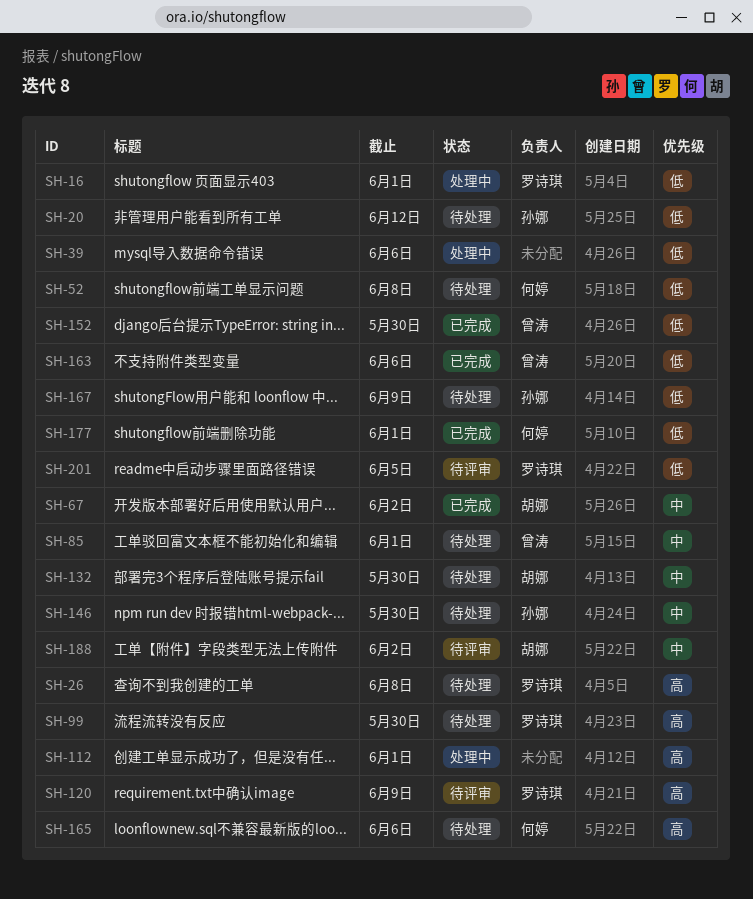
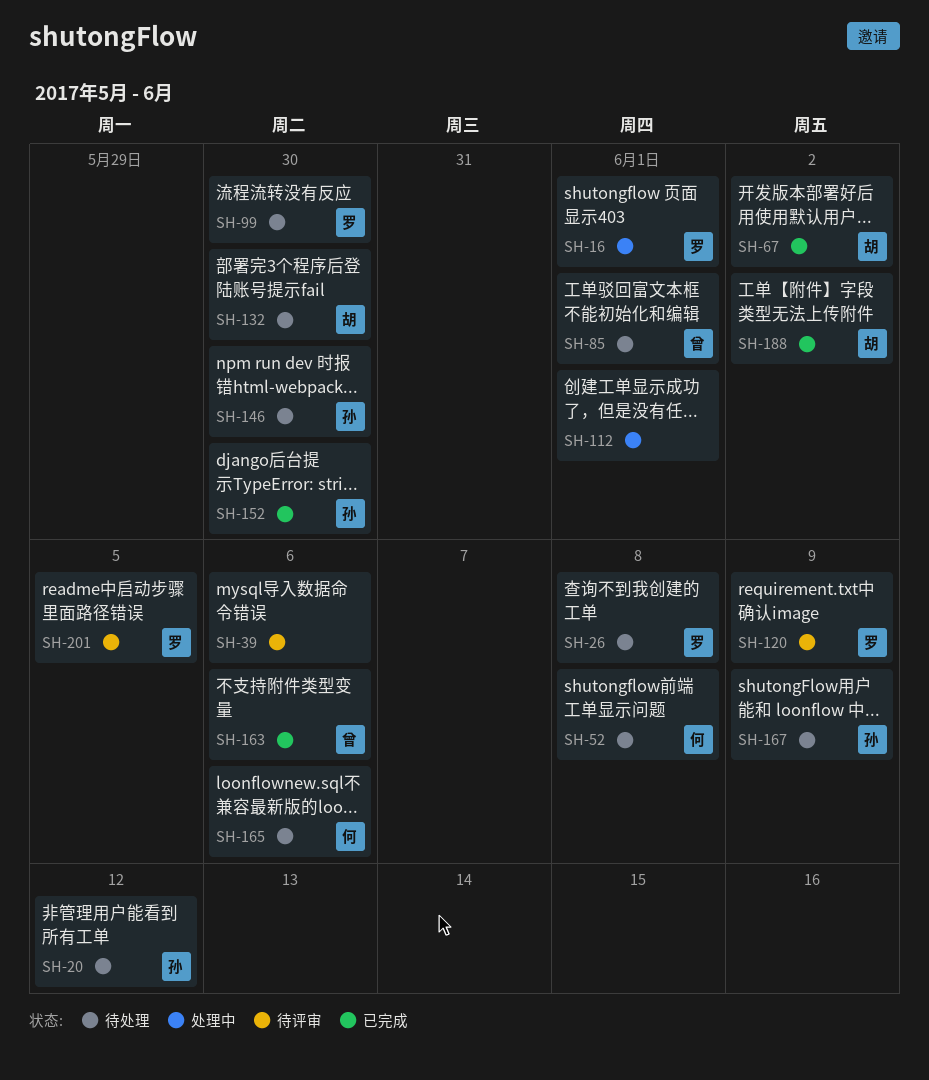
SH-39, status: 处理中 -> 待评审
SH-152, owner: 曾涛 -> 孙娜
SH-177: present -> none
SH-188, status: 待评审 -> 已完成

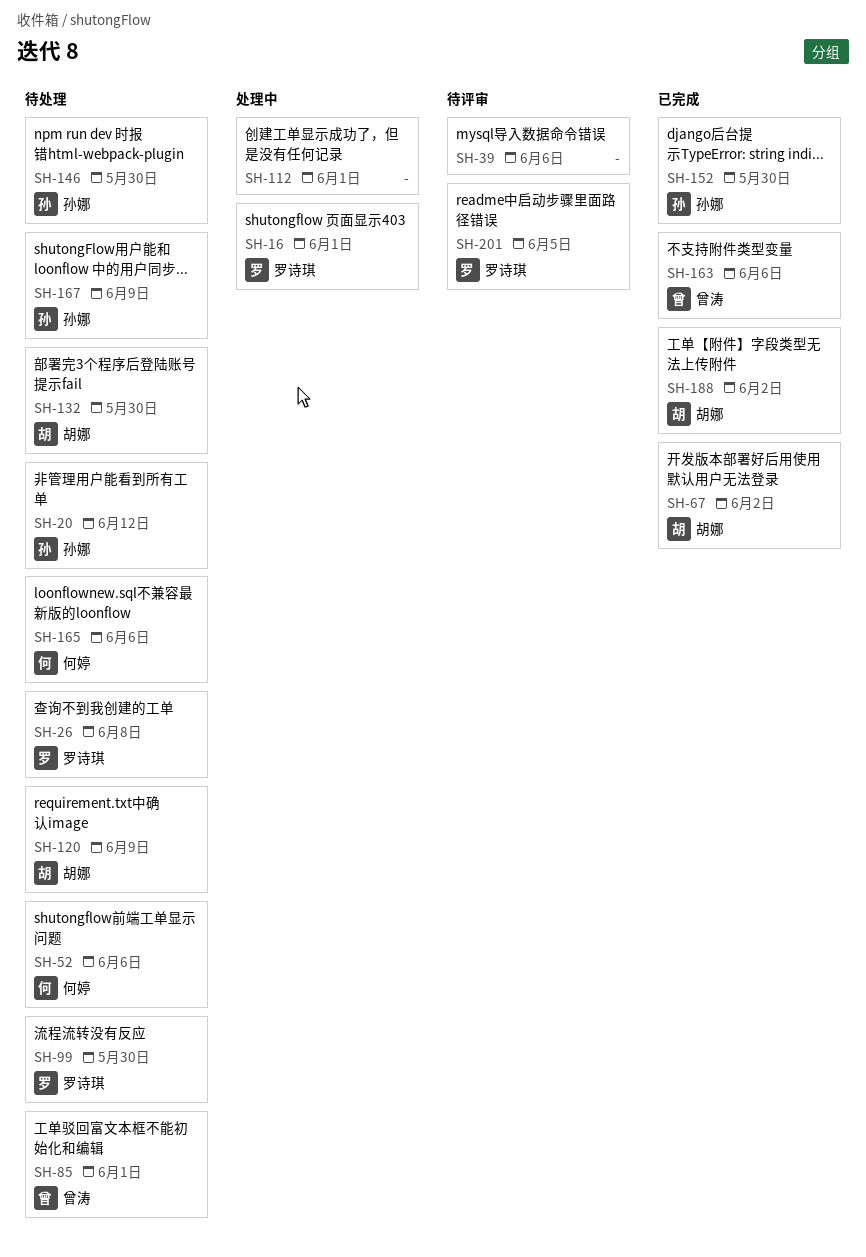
SH-52, due: Jun 8 -> Jun 6
SH-120, status: 待评审 -> 待处理
SH-120, owner: 罗诗琪 -> 胡娜

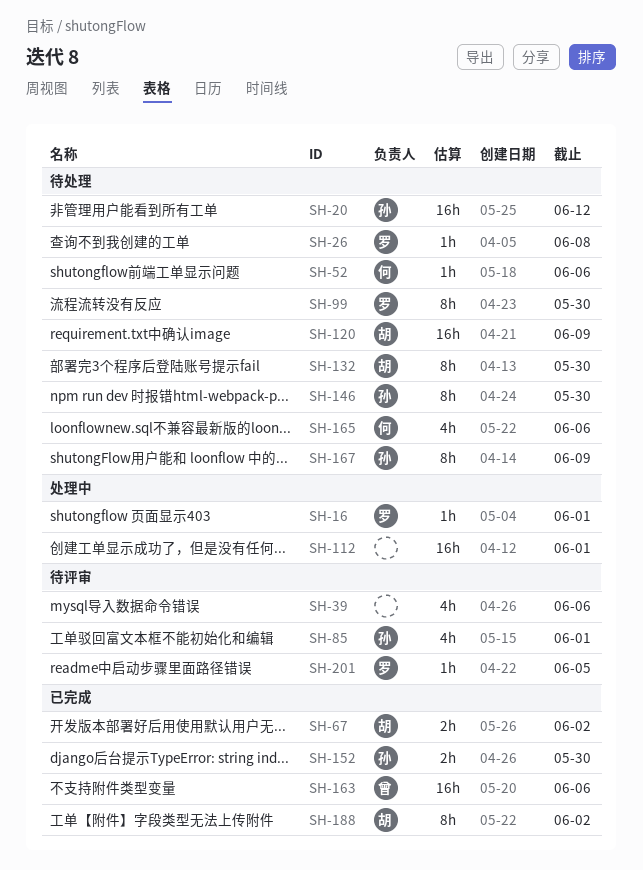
SH-85, status: 待处理 -> 待评审
SH-85, owner: 曾涛 -> 孙娜

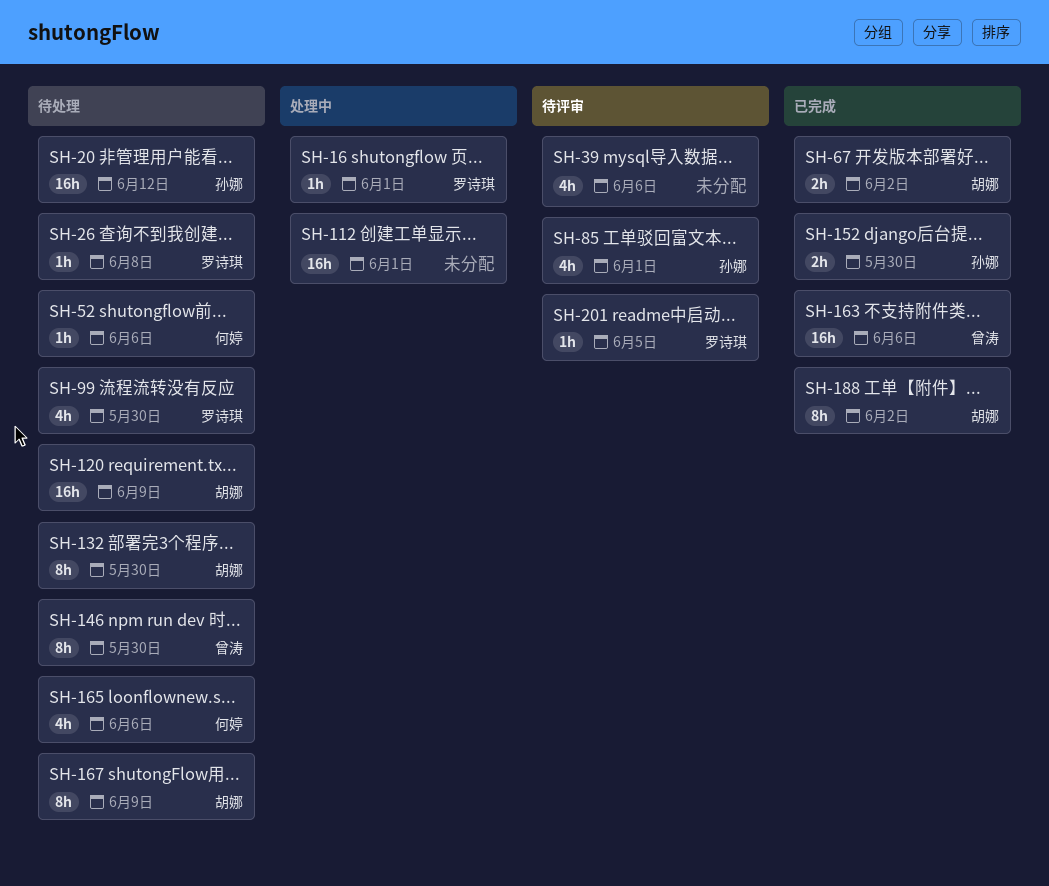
SH-99, estimate: 8h -> 4h
SH-146, owner: 孙娜 -> 曾涛
SH-167, owner: 孙娜 -> 胡娜

